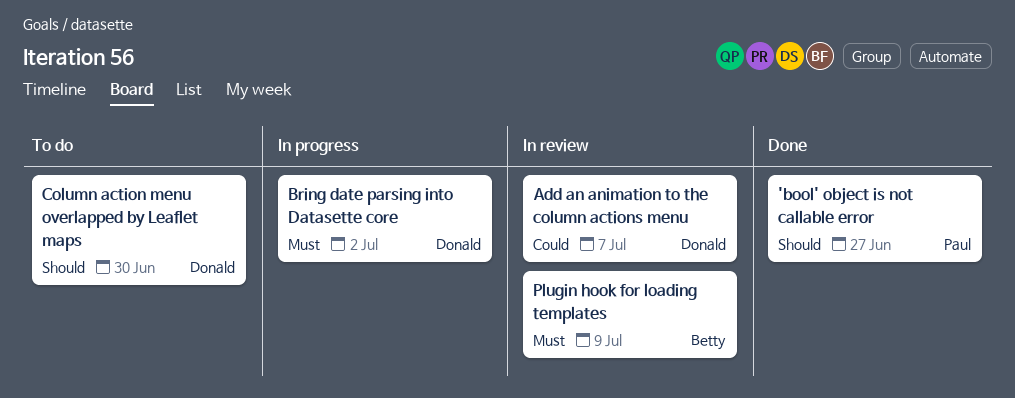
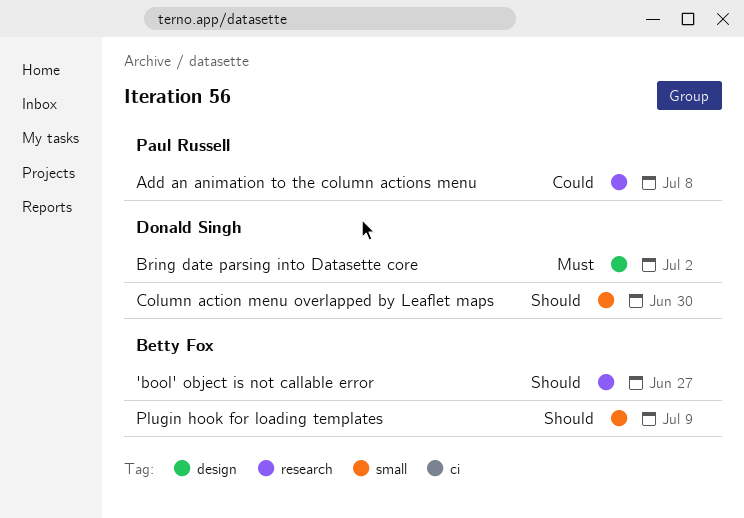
'bool' object is not callable error, owner: Paul Russell -> Betty Fox
Add an animation to the column actions menu, owner: Donald Singh -> Paul Russell
Add an animation to the column actions menu, due: Jul 7 -> Jul 8
Plugin hook for loading templates, priority: Must -> Should

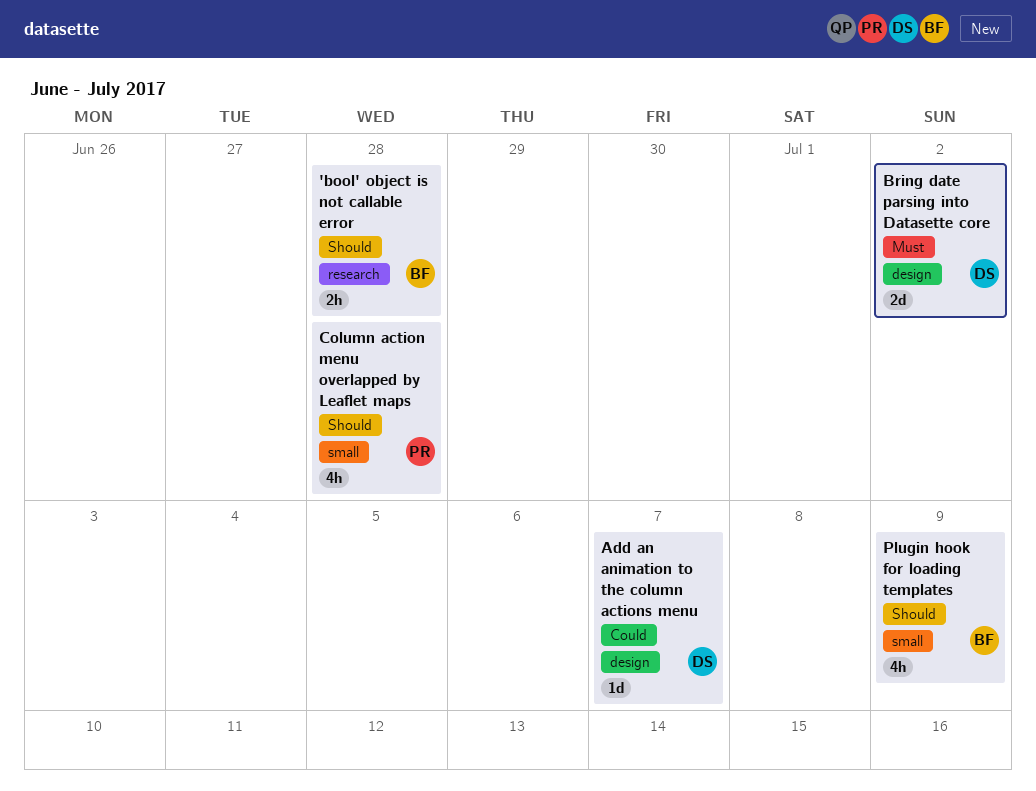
'bool' object is not callable error, due: Jun 27 -> Jun 28
Add an animation to the column actions menu, owner: Paul Russell -> Donald Singh
Add an animation to the column actions menu, label: research -> design
Add an animation to the column actions menu, due: Jul 8 -> Jul 7
Column action menu overlapped by Leaflet maps, owner: Donald Singh -> Paul Russell
Column action menu overlapped by Leaflet maps, due: Jun 30 -> Jun 28

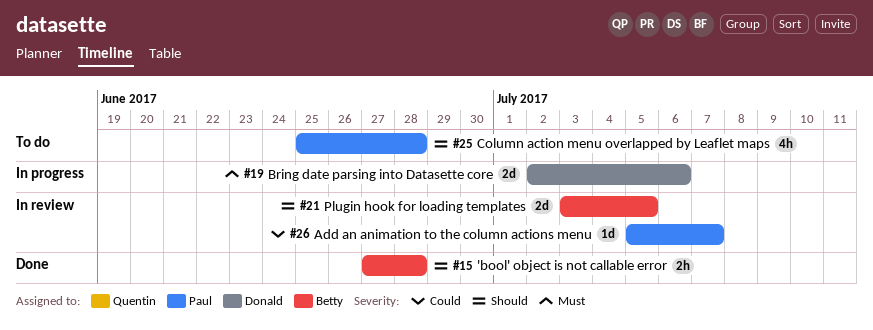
Add an animation to the column actions menu, owner: Donald -> Paul
Bring date parsing into Datasette core, due: Jul 2 -> Jul 6
Plugin hook for loading templates, estimate: 4h -> 2d
Plugin hook for loading templates, due: Jul 9 -> Jul 5

